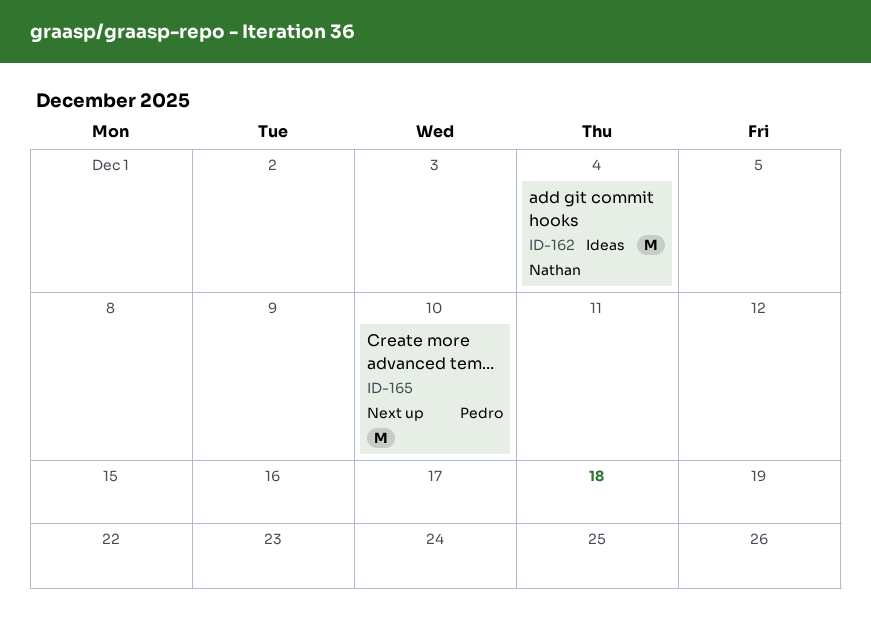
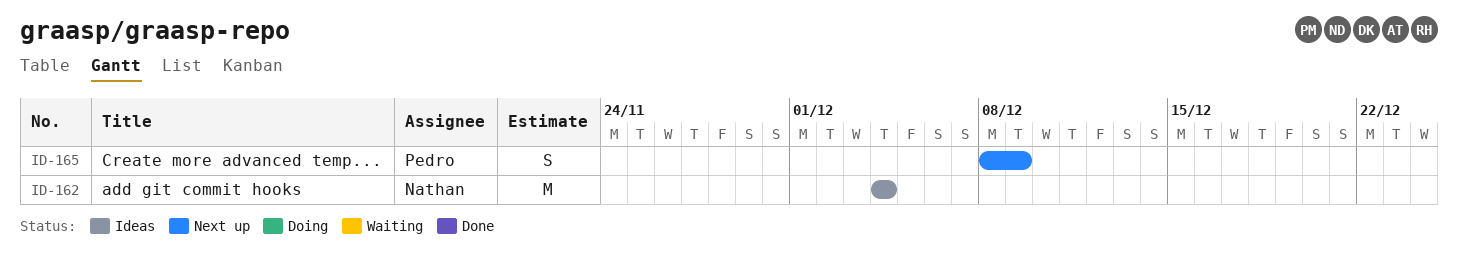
ID-165, estimate: M -> S
ID-165, due: Dec 10 -> Dec 9

